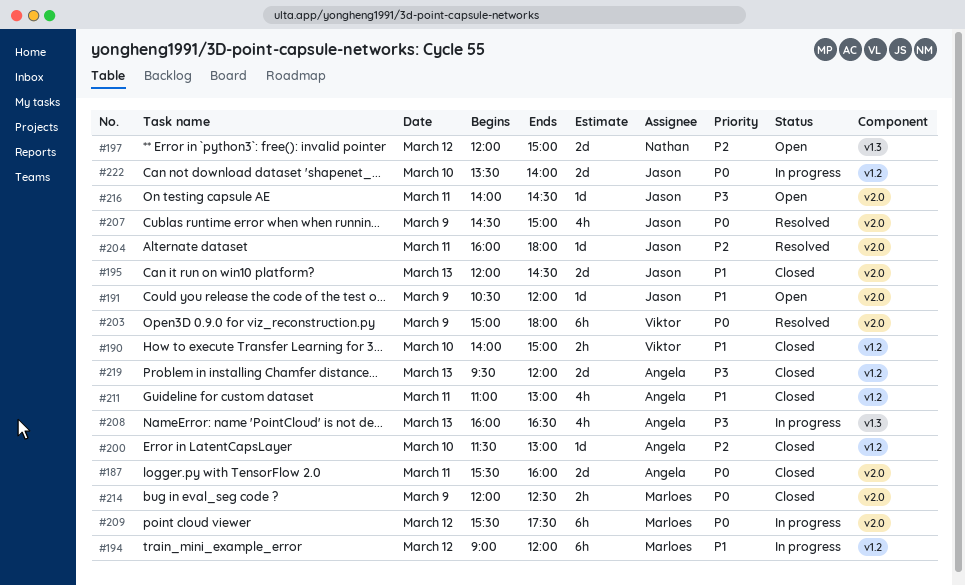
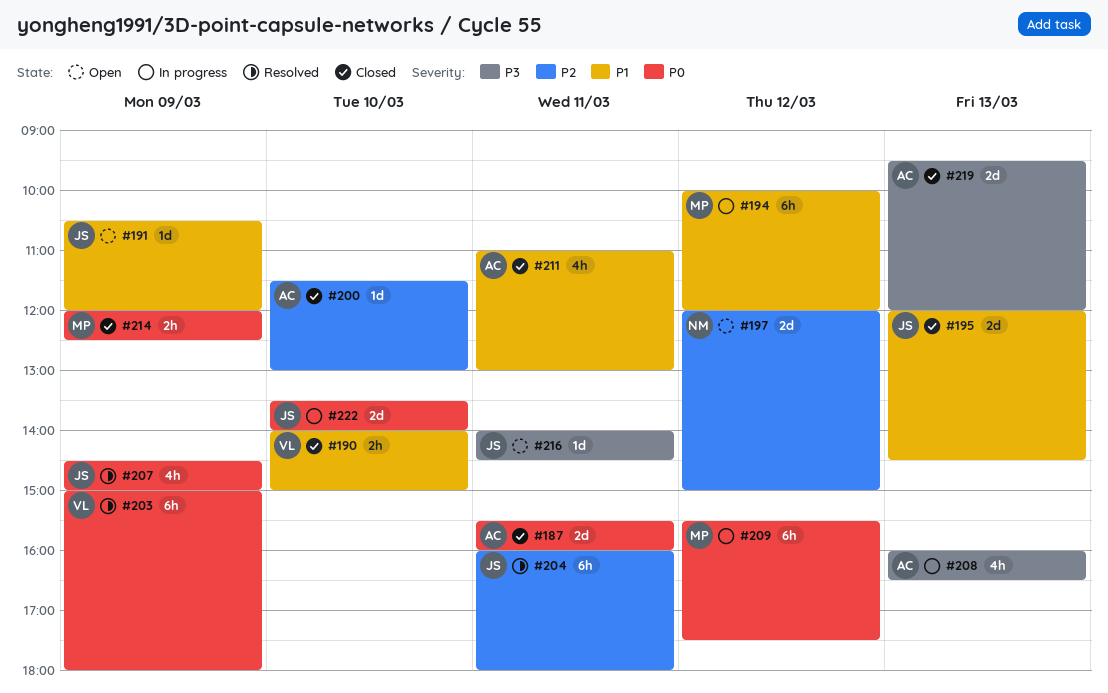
#194, begins: 09:00 -> 10:00
#204, estimate: 1d -> 6h

